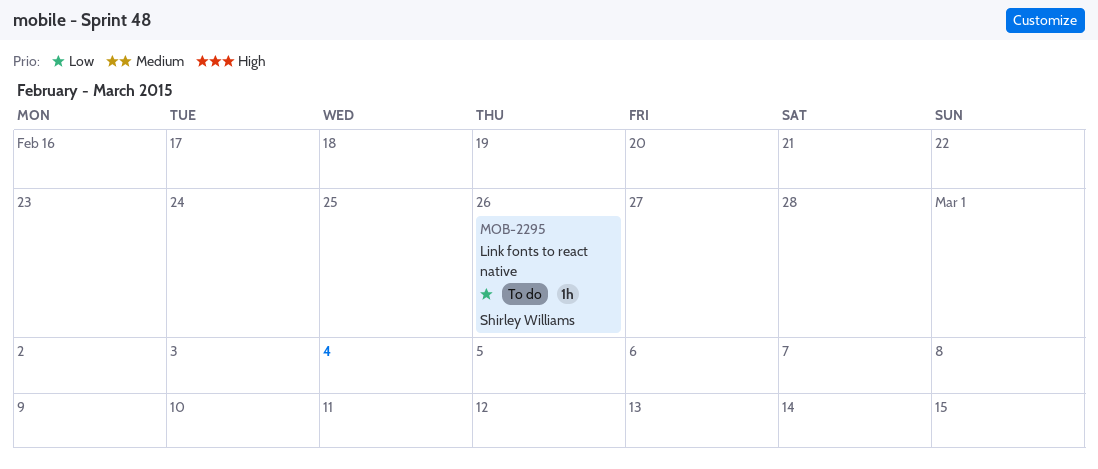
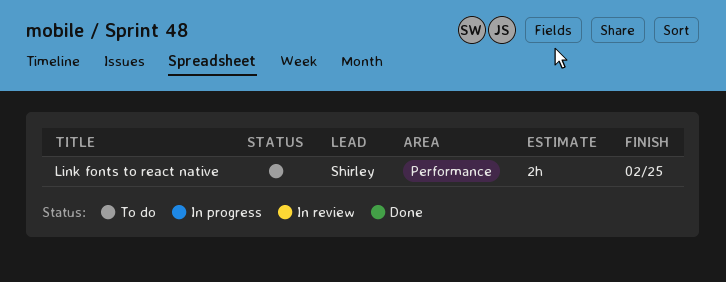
Link fonts to react native, estimate: 1h -> 2h
Link fonts to react native, due: Feb 26 -> Feb 25

